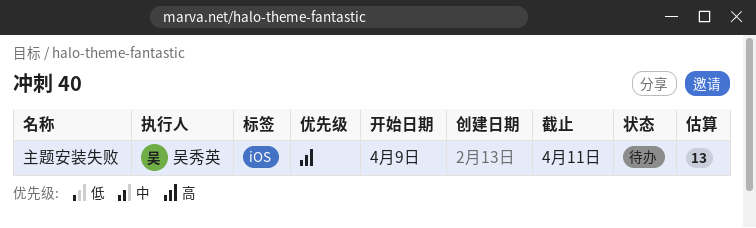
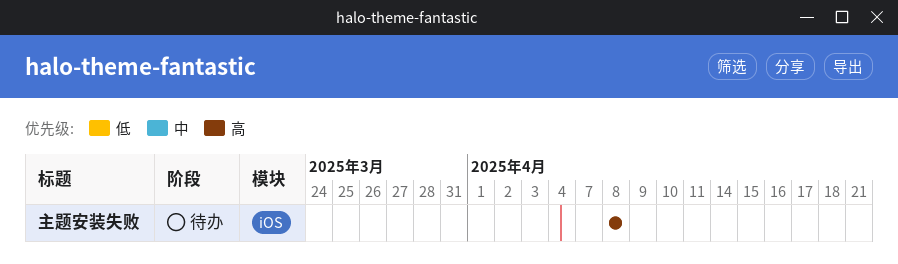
主题安装失败, start: Apr 9 -> Apr 8
主题安装失败, due: Apr 11 -> Apr 8

